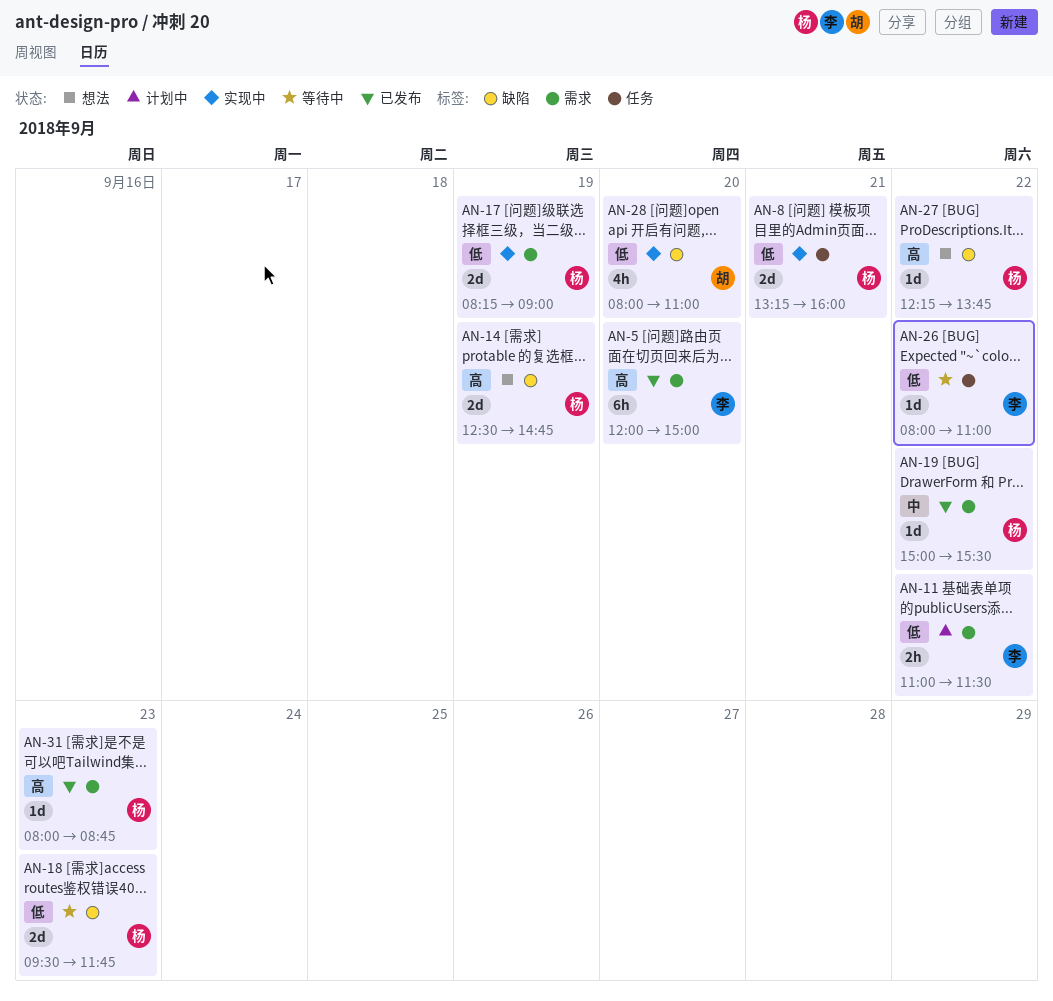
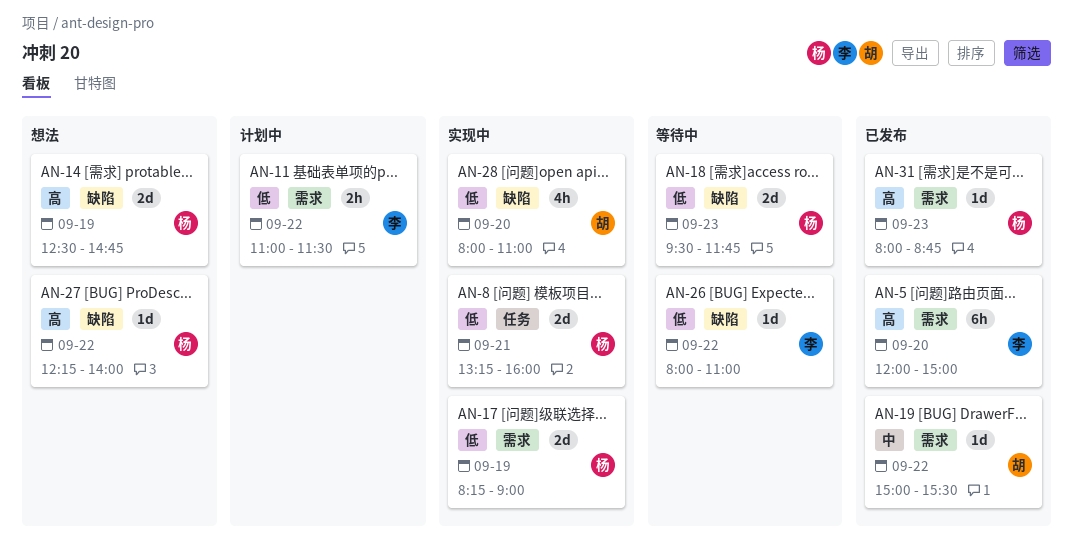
AN-19, owner: 杨 -> 胡
AN-26, label: 任务 -> 缺陷
AN-27, ends: 13:45 -> 14:00

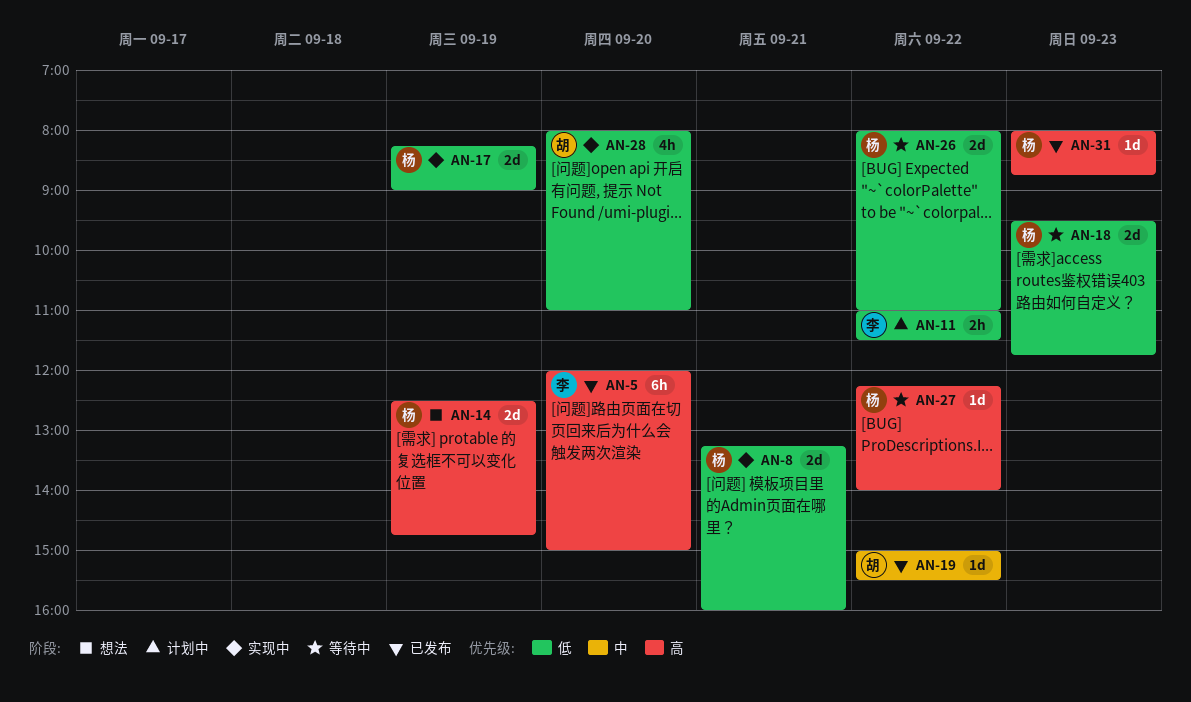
AN-26, owner: 李 -> 杨
AN-26, estimate: 1d -> 2d
AN-27, status: 想法 -> 等待中

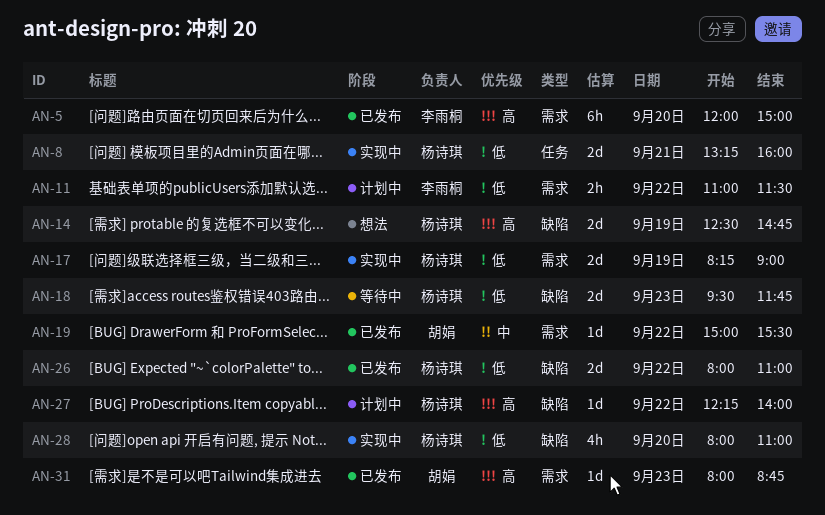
AN-26, status: 等待中 -> 已发布
AN-27, status: 等待中 -> 计划中
AN-28, owner: 胡娟 -> 杨诗琪
AN-31, owner: 杨诗琪 -> 胡娟

